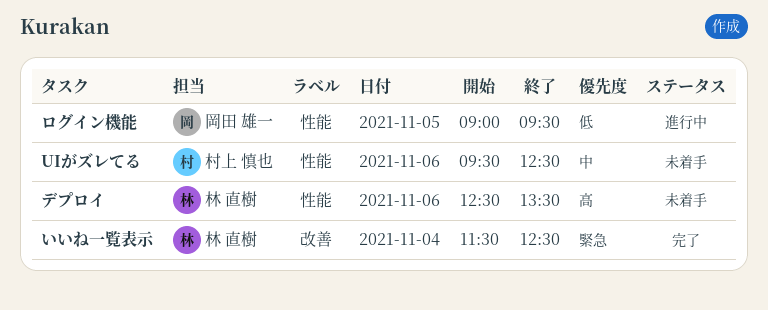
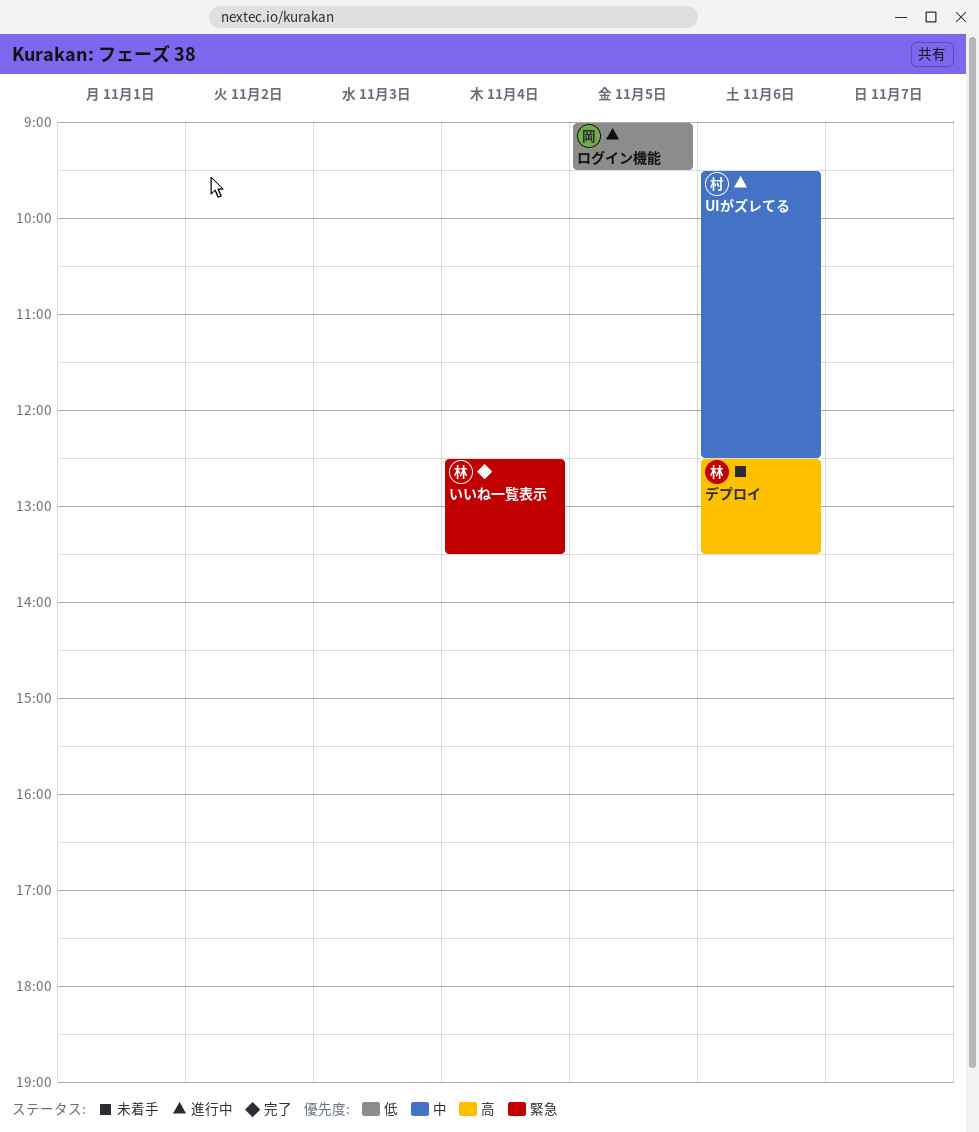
UIがズレてる, status: 未着手 -> 進行中
いいね一覧表示, begins: 11:30 -> 12:30
いいね一覧表示, ends: 12:30 -> 13:30

